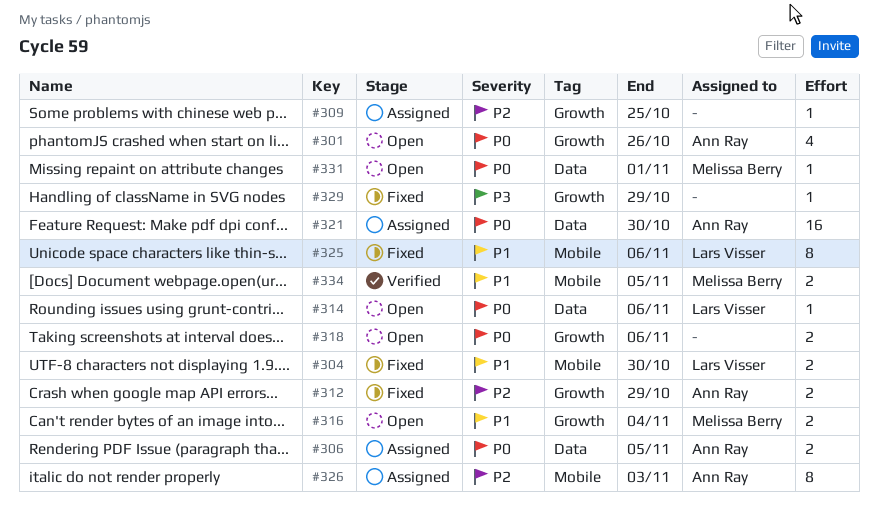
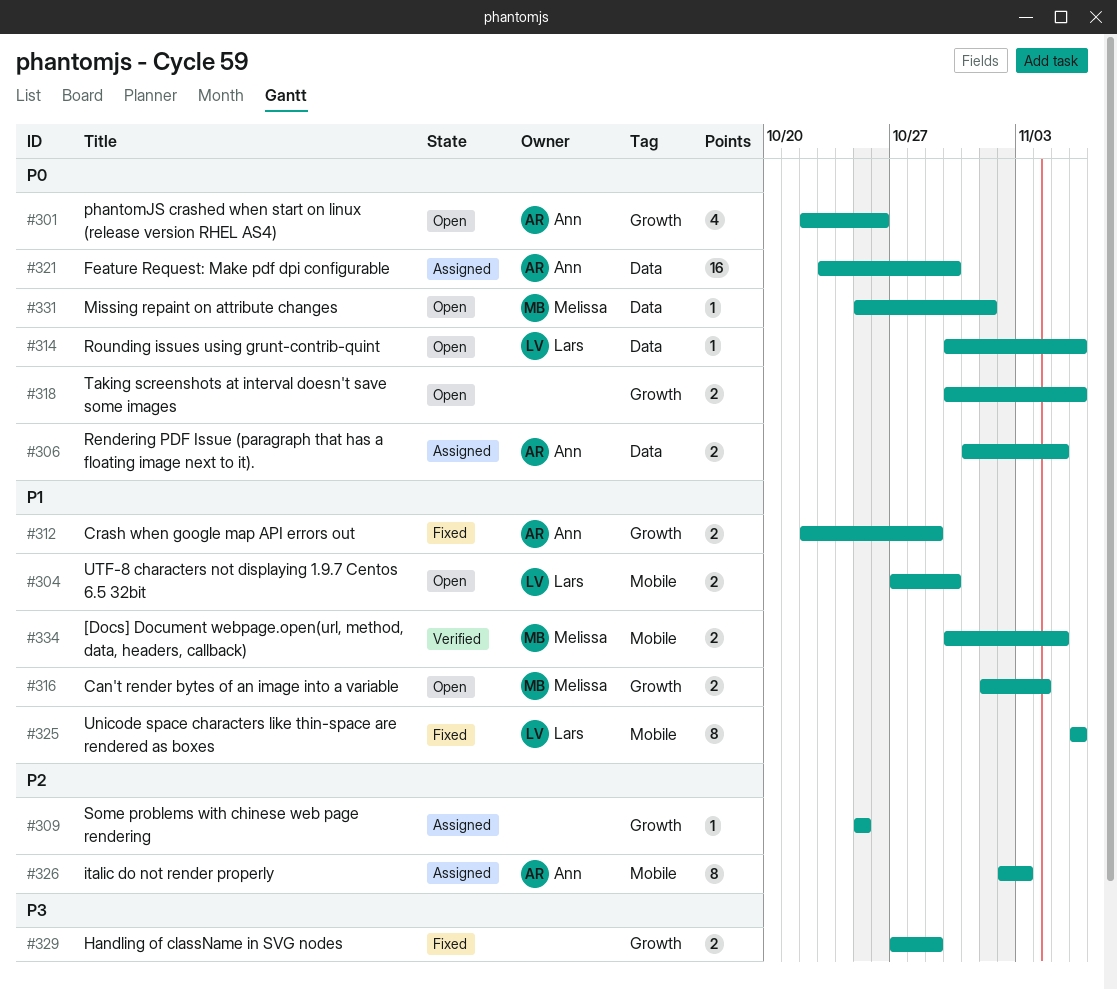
#304, status: Fixed -> Open
#312, priority: P2 -> P1
#329, estimate: 1 -> 2

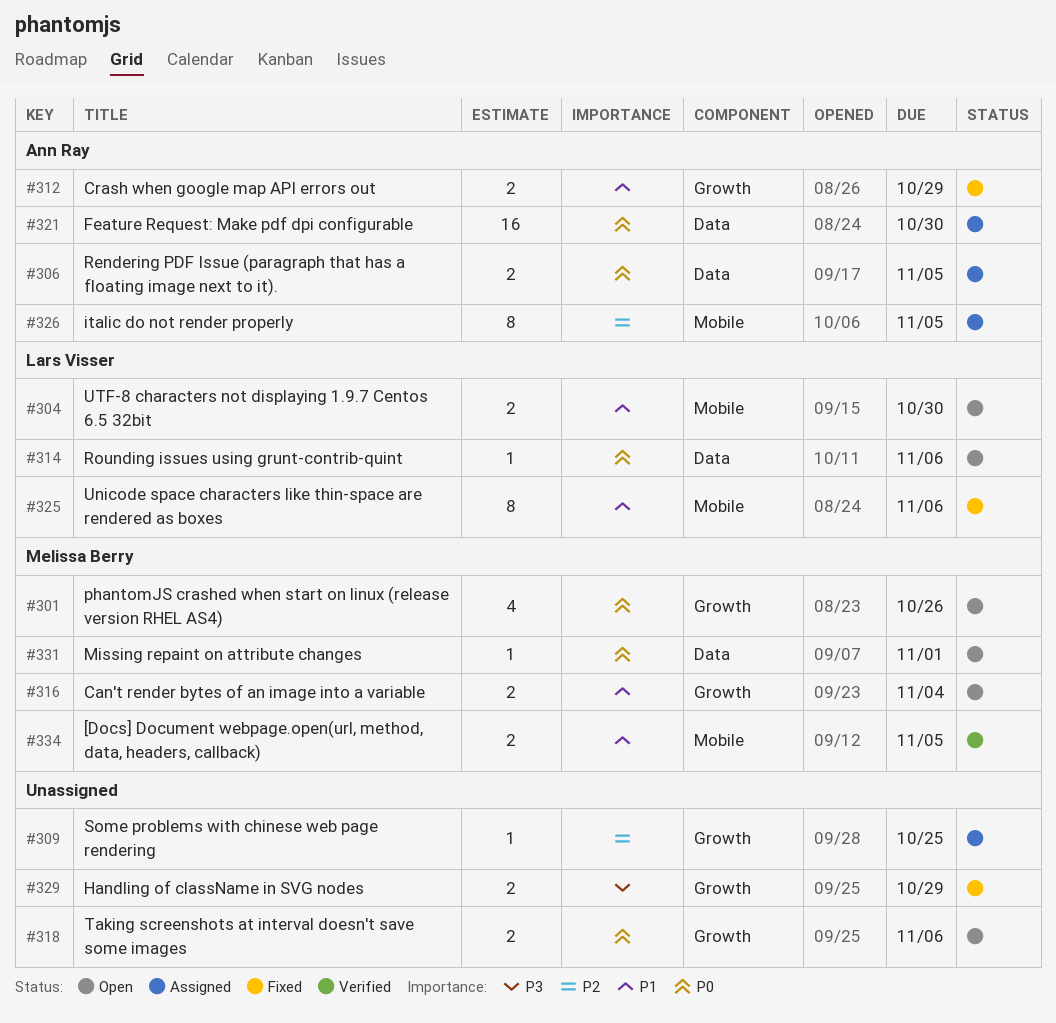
#301, owner: Ann Ray -> Melissa Berry
#326, due: Nov 3 -> Nov 5

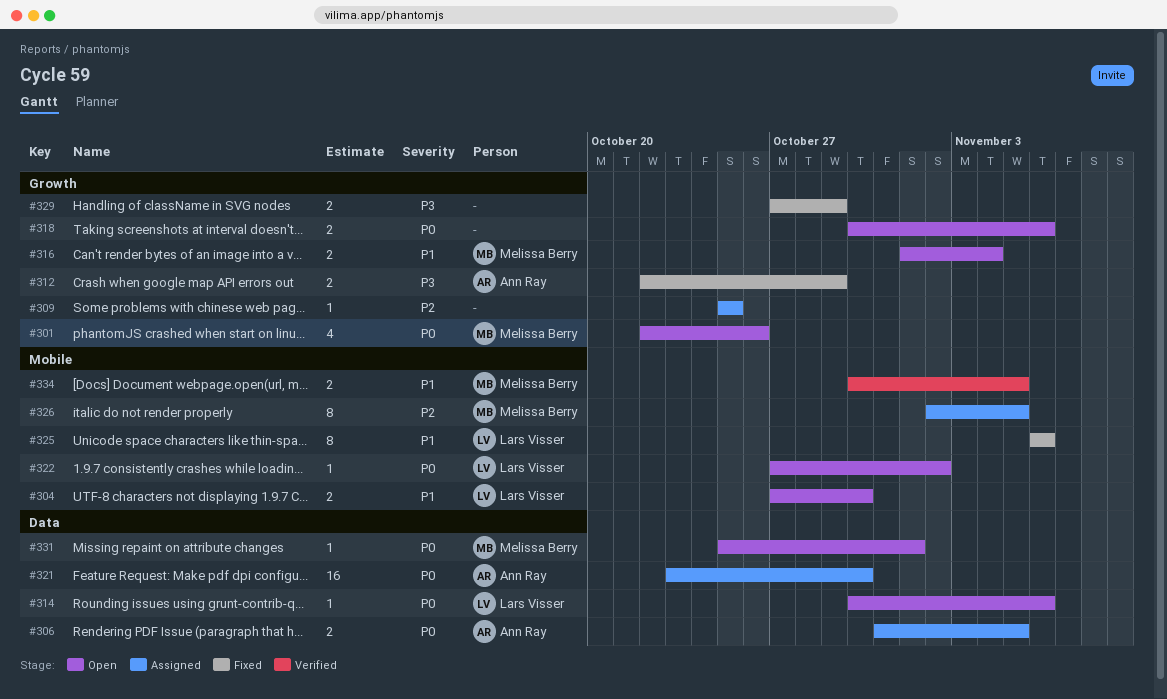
#312, priority: P1 -> P3
#322: none -> present
#326, owner: Ann Ray -> Melissa Berry

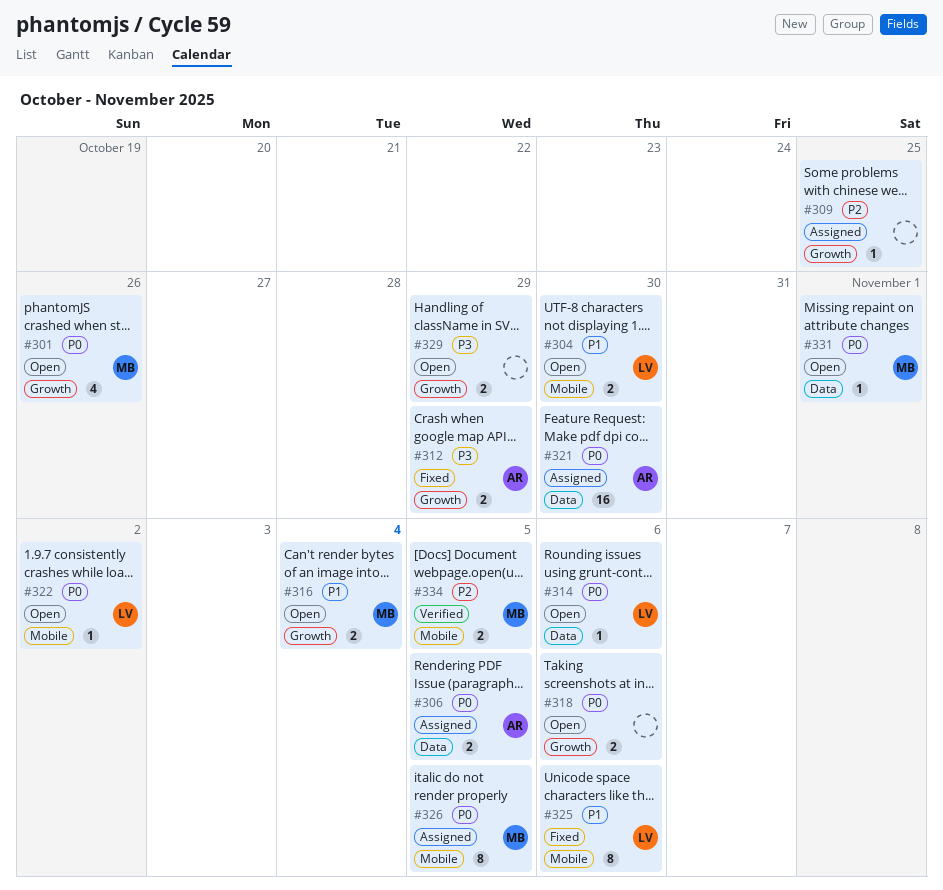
#326, priority: P2 -> P0
#329, status: Fixed -> Open
#334, priority: P1 -> P2

